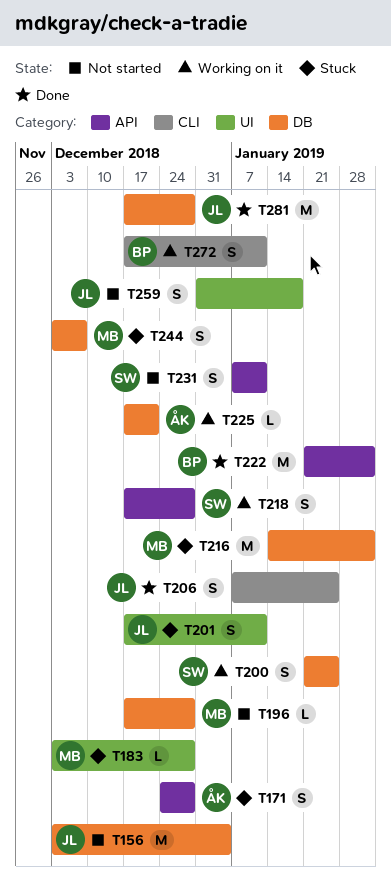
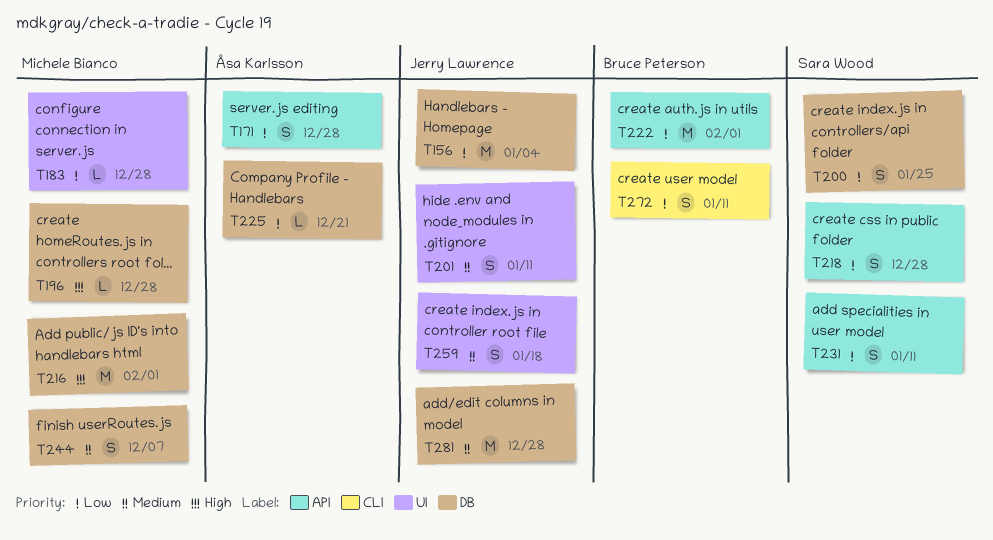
T206: present -> none

